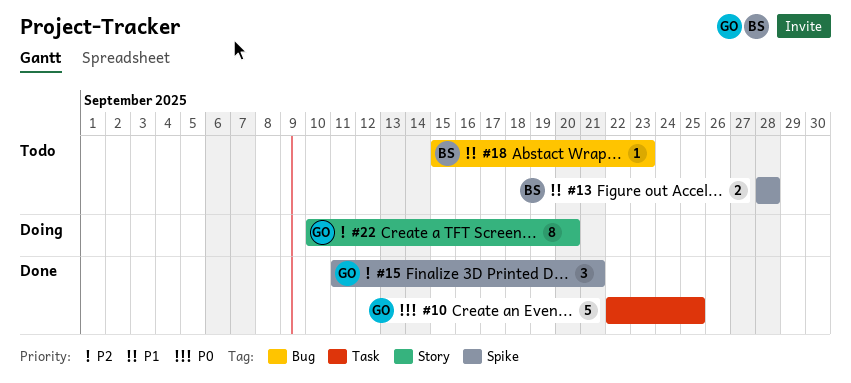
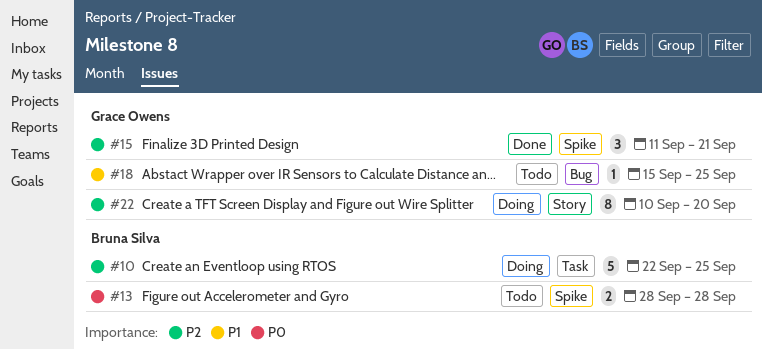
#10, status: Done -> Doing
#10, owner: Grace Owens -> Bruna Silva
#10, priority: P0 -> P2
#13, priority: P1 -> P0
#18, owner: Bruna Silva -> Grace Owens
#18, due: Sep 23 -> Sep 25

